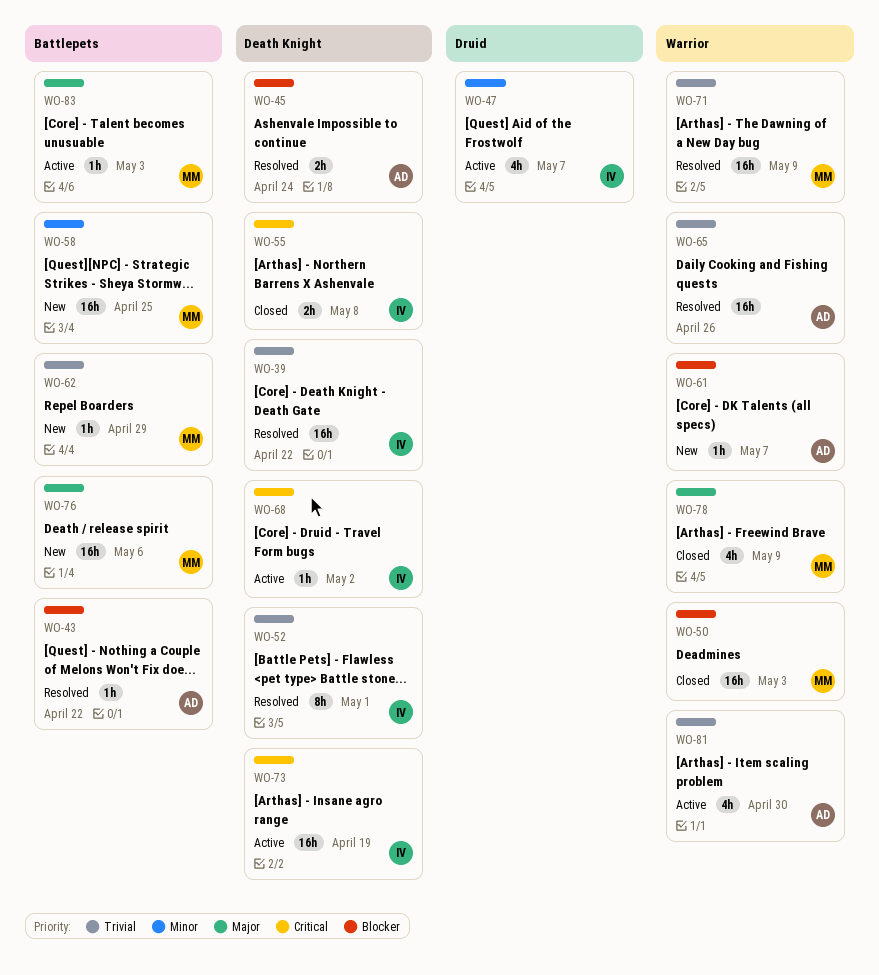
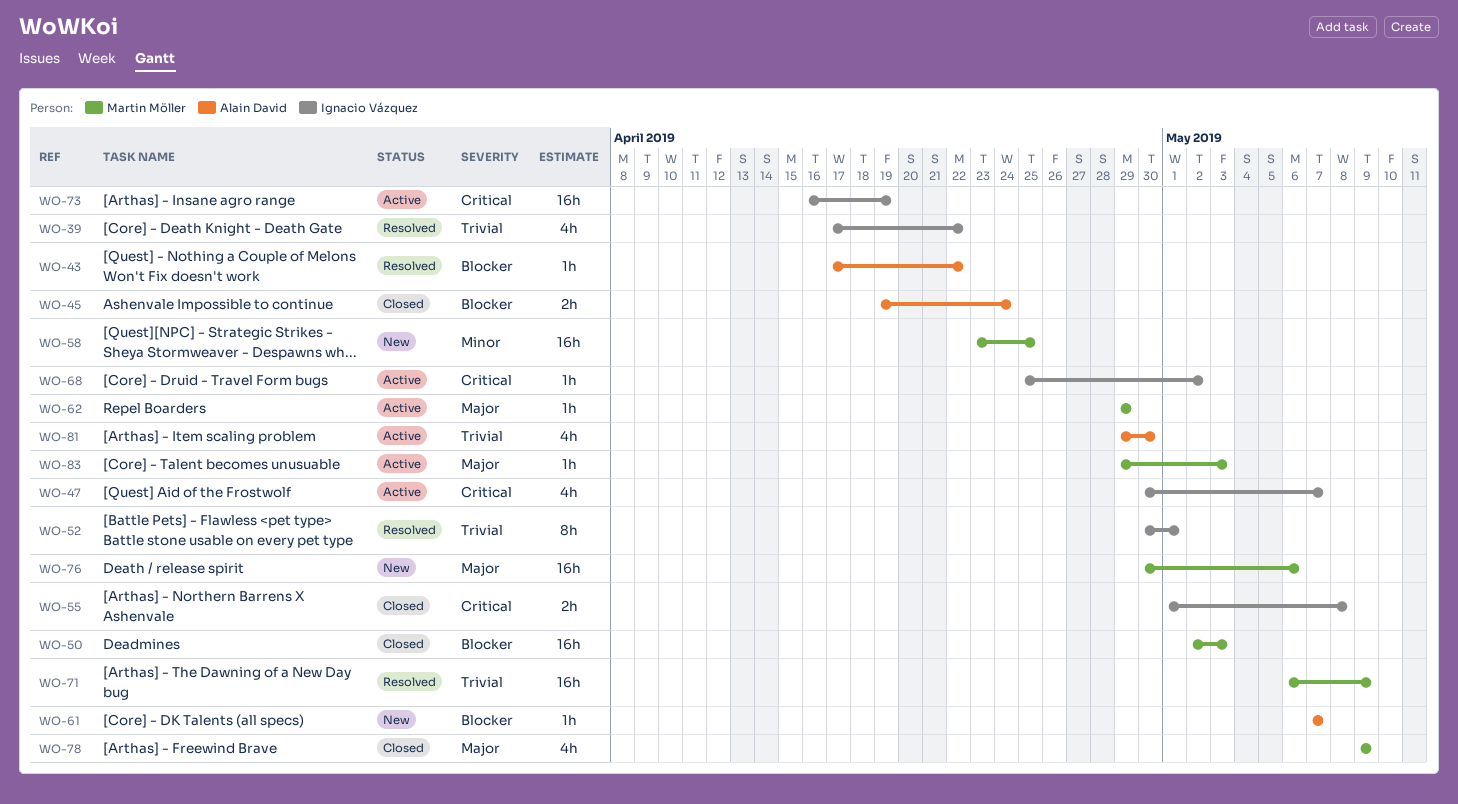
WO-39, estimate: 16h -> 4h
WO-45, status: Resolved -> Closed
WO-47, priority: Minor -> Critical
WO-62, status: New -> Active
WO-62, priority: Trivial -> Major
WO-65: present -> none

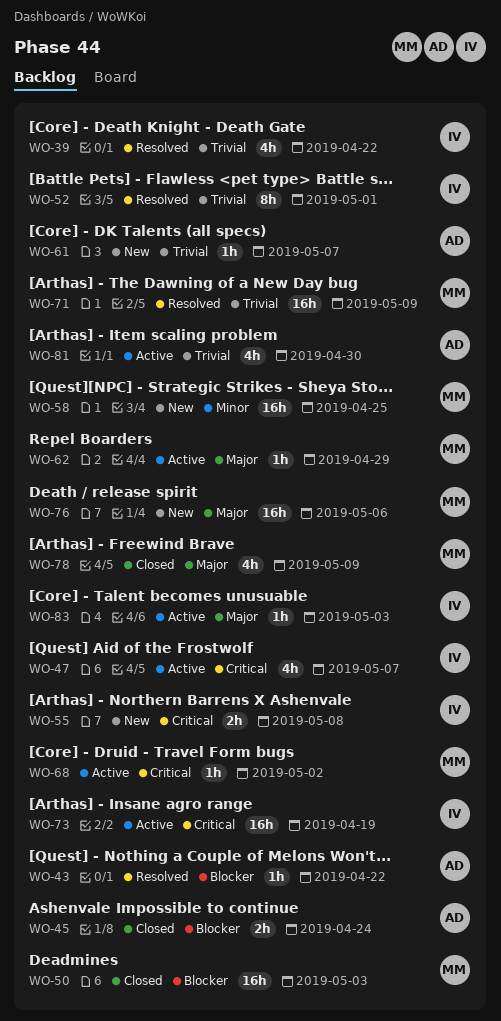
WO-55, status: Closed -> New
WO-61, priority: Blocker -> Trivial
WO-68, owner: Ignacio Vázquez -> Martin Möller
WO-83, owner: Martin Möller -> Ignacio Vázquez

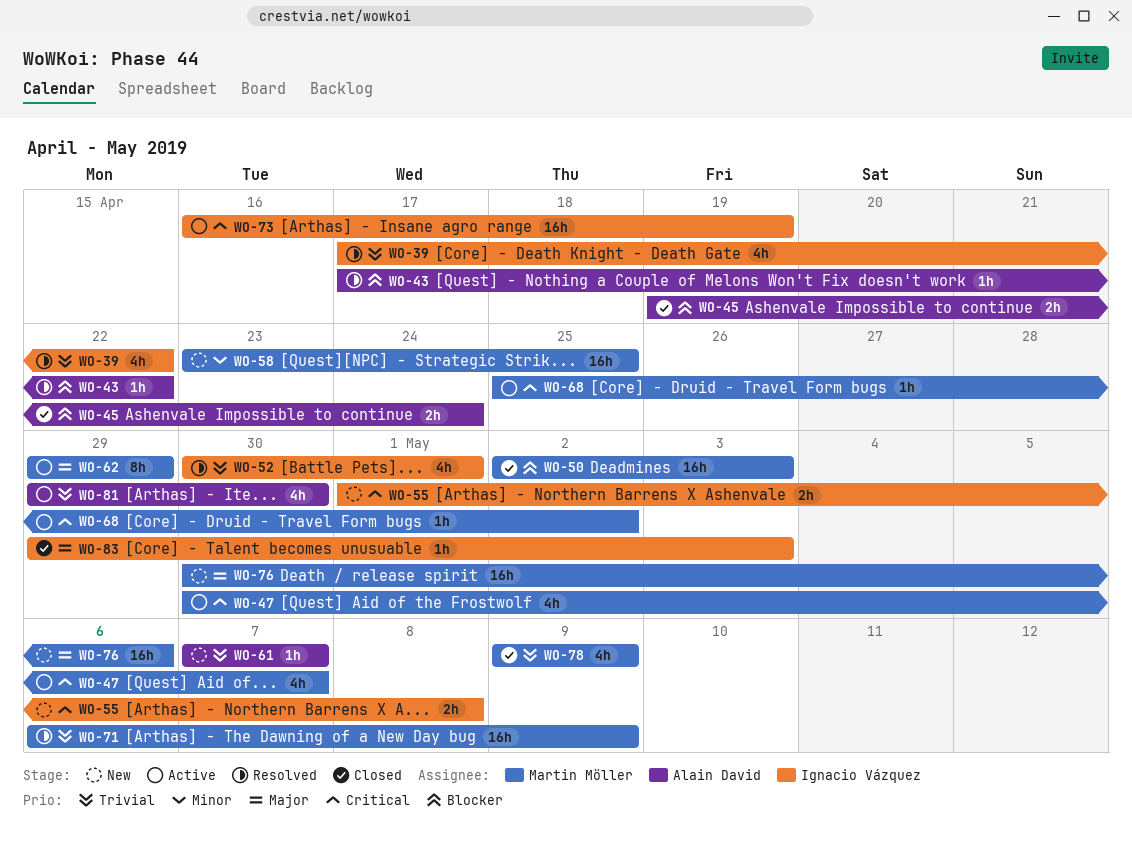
WO-47, owner: Ignacio Vázquez -> Martin Möller
WO-52, estimate: 8h -> 4h
WO-62, estimate: 1h -> 8h
WO-78, priority: Major -> Trivial
WO-83, status: Active -> Closed

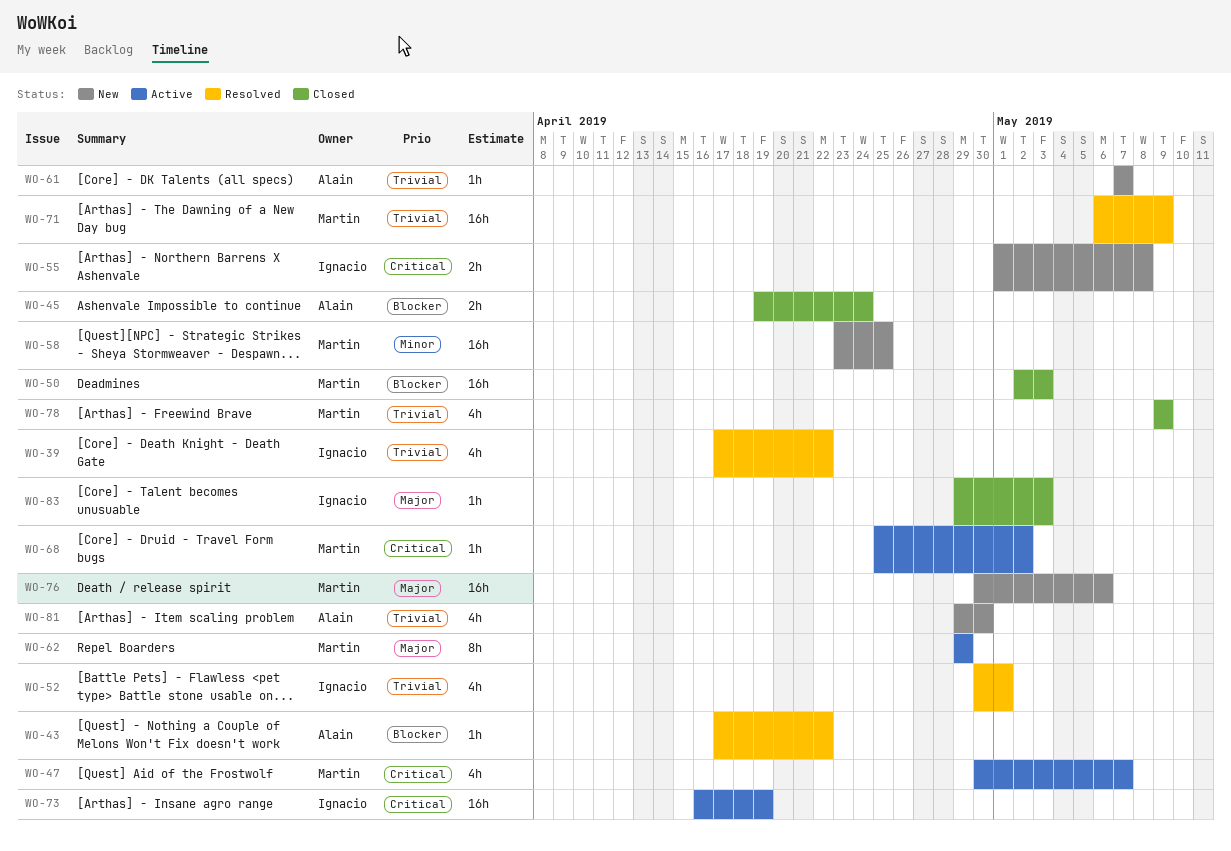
WO-81, status: Active -> New

